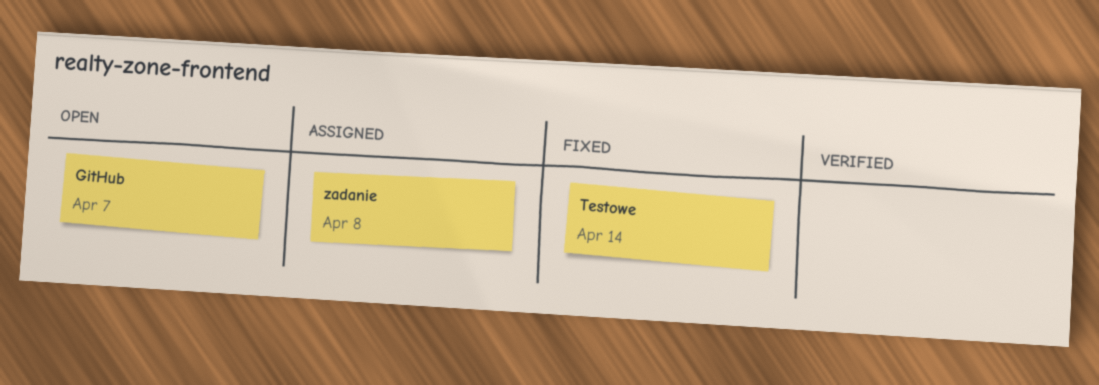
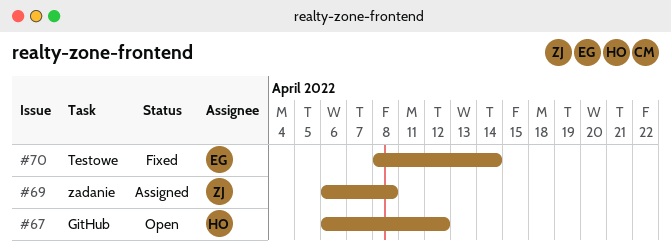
GitHub, due: Apr 7 -> Apr 12

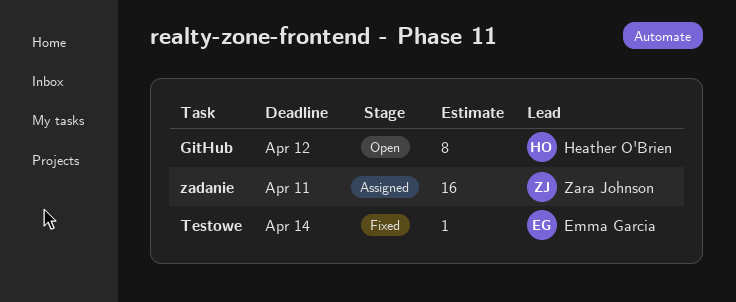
zadanie, due: Apr 8 -> Apr 11

